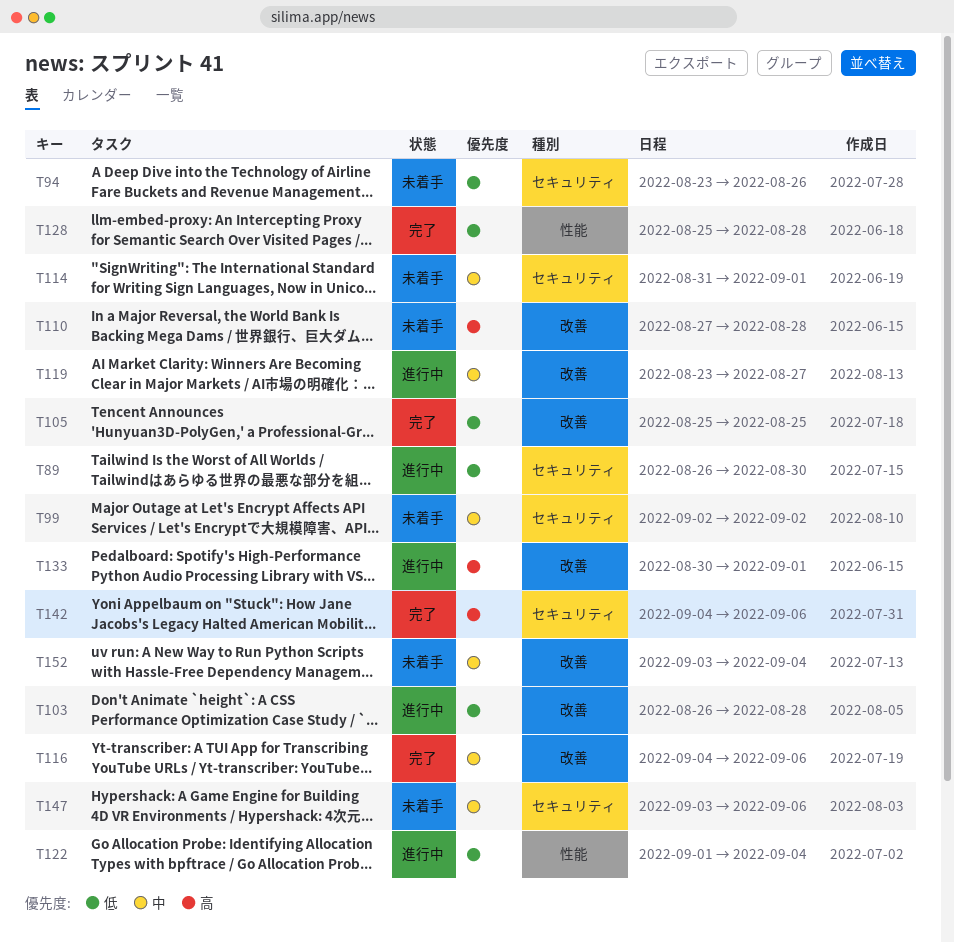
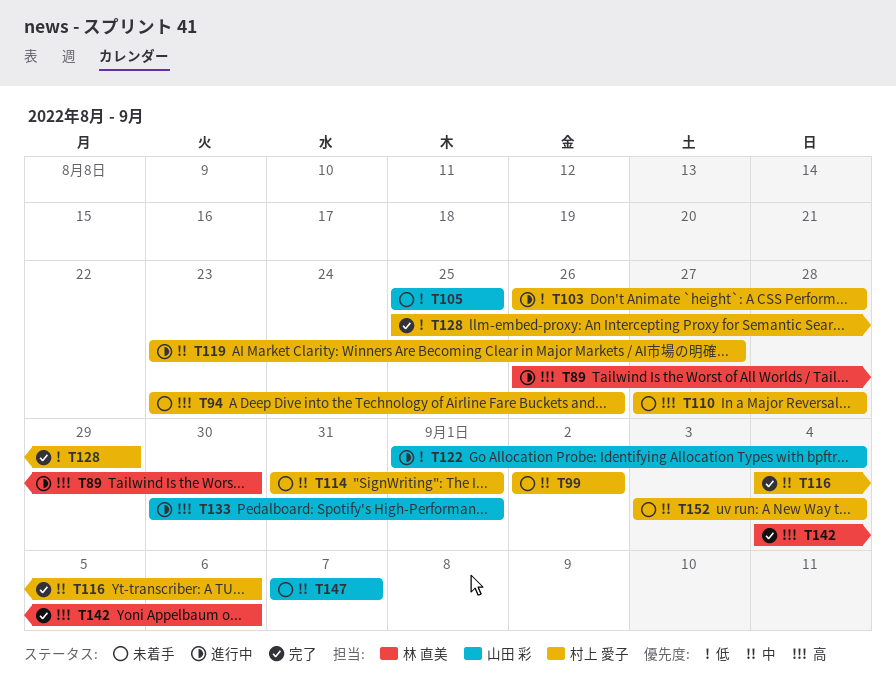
T89, priority: 低 -> 高
T94, priority: 低 -> 高
T105, status: 完了 -> 未着手
T128, due: Aug 28 -> Aug 29
T147, start: Sep 3 -> Sep 7
T147, due: Sep 6 -> Sep 7

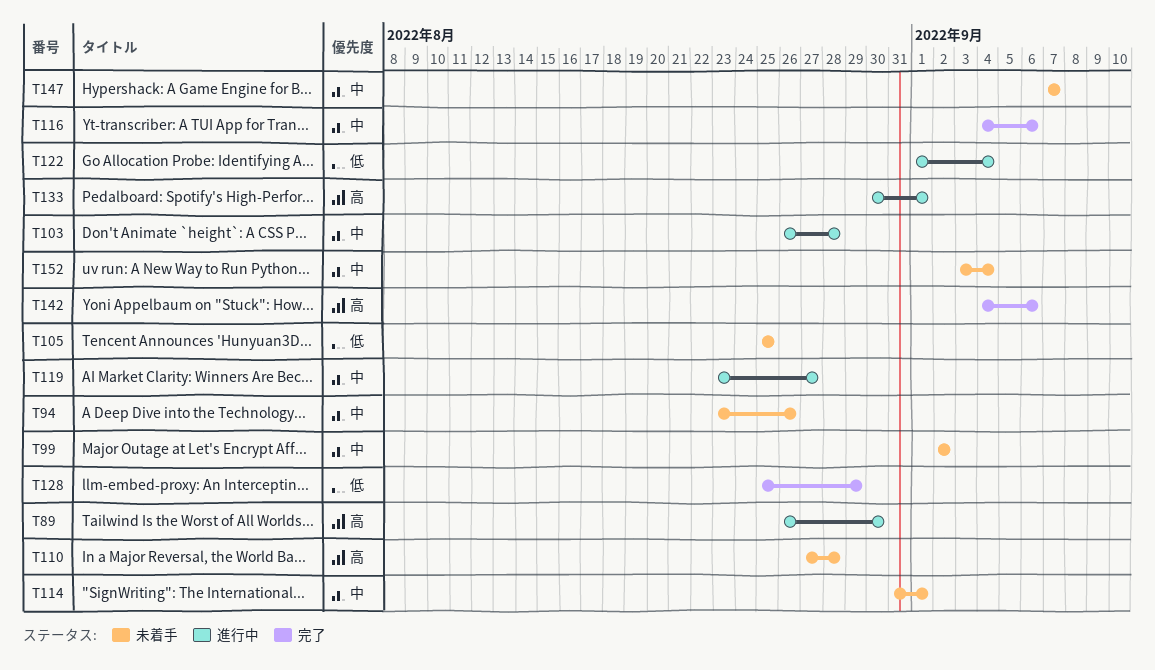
T94, priority: 高 -> 中
T103, priority: 低 -> 中

